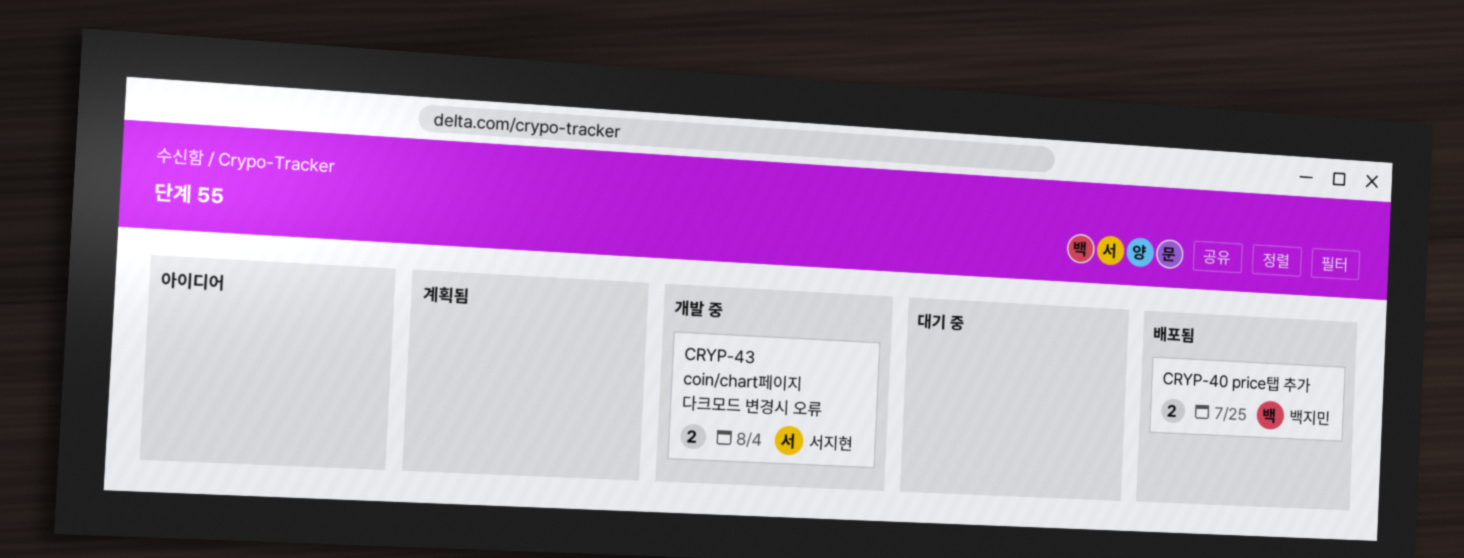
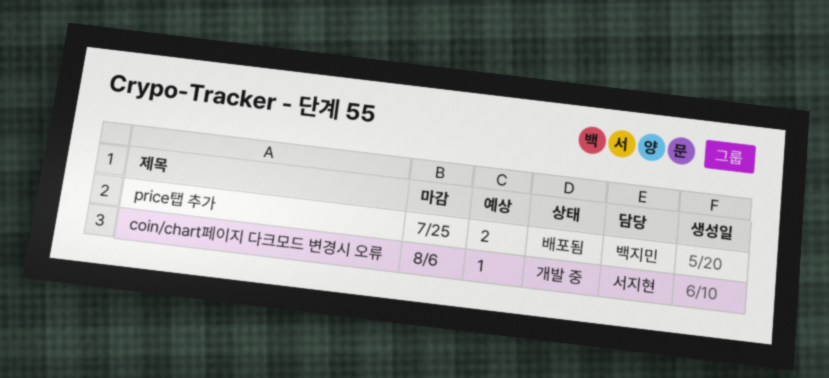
coin/chart페이지 다크모드 변경시 오류, estimate: 2 -> 1
coin/chart페이지 다크모드 변경시 오류, due: Aug 4 -> Aug 6

